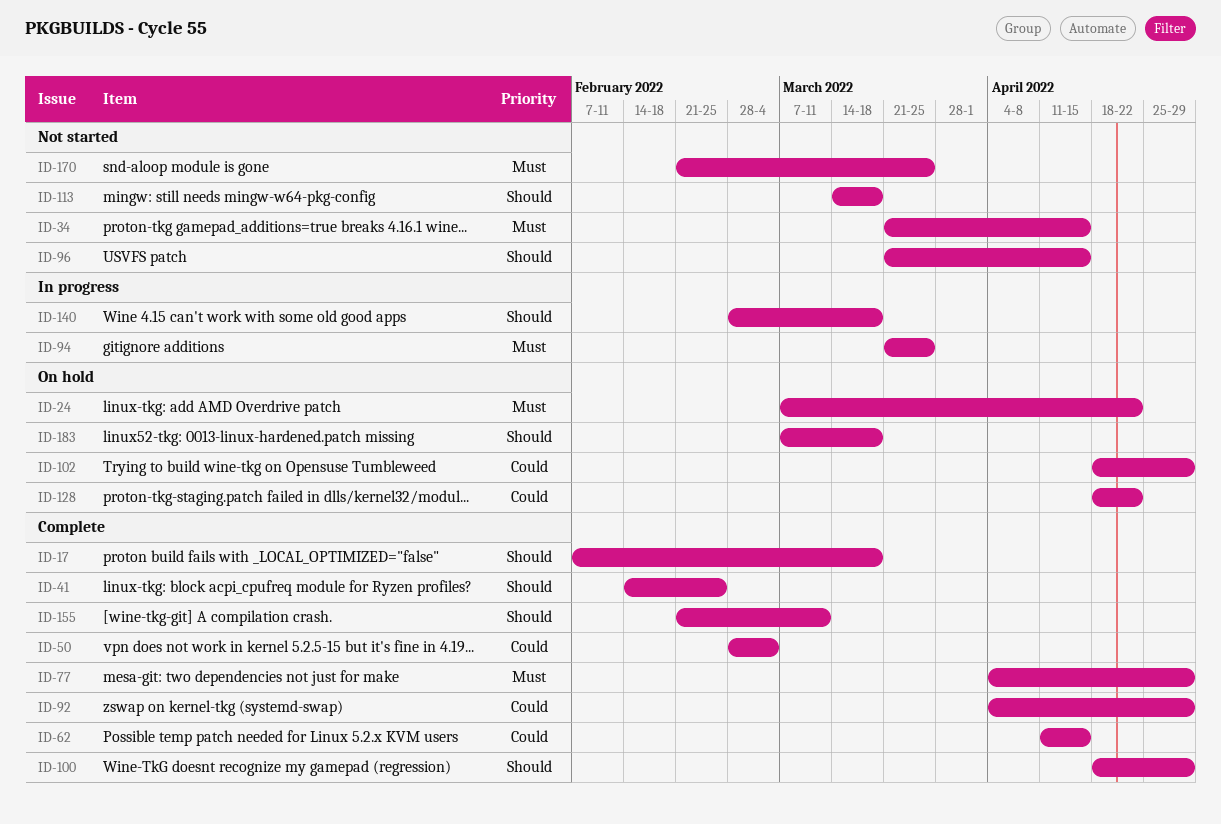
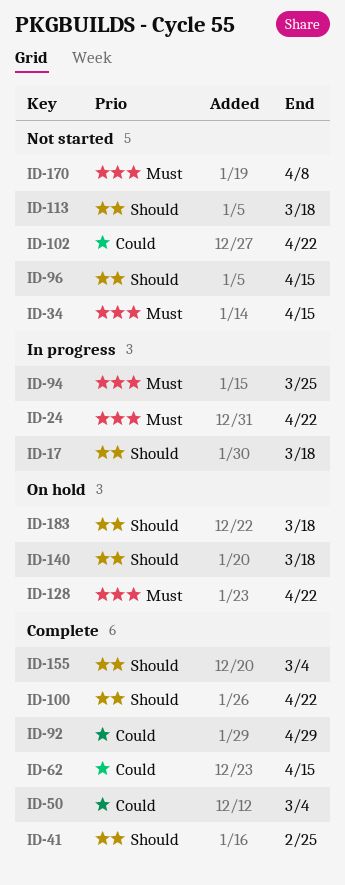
ID-17, status: Complete -> In progress
ID-24, status: On hold -> In progress
ID-77: present -> none
ID-100, due: Apr 29 -> Apr 22
ID-102, status: On hold -> Not started
ID-102, due: Apr 29 -> Apr 22
ID-128, priority: Could -> Must
ID-140, status: In progress -> On hold
ID-155, due: Mar 11 -> Mar 4
ID-170, due: Mar 25 -> Apr 8

